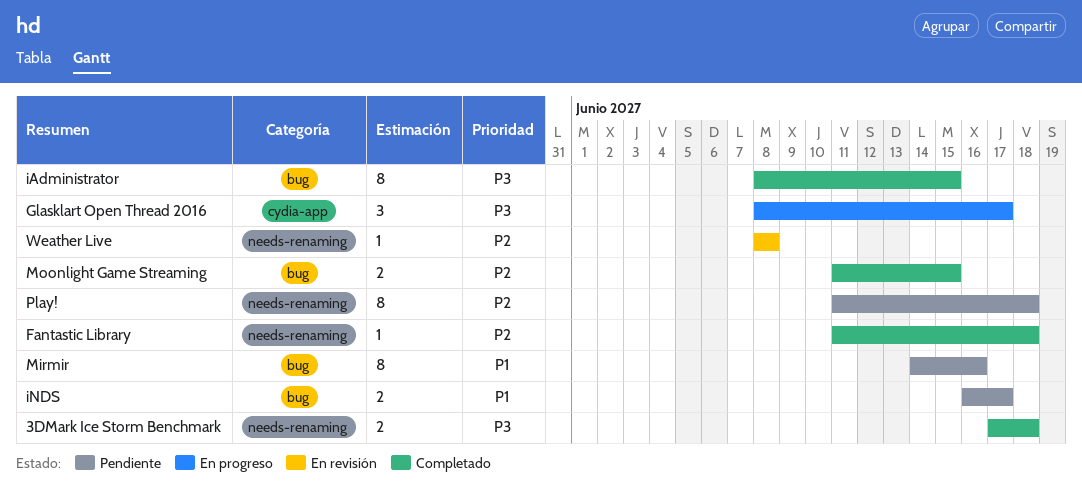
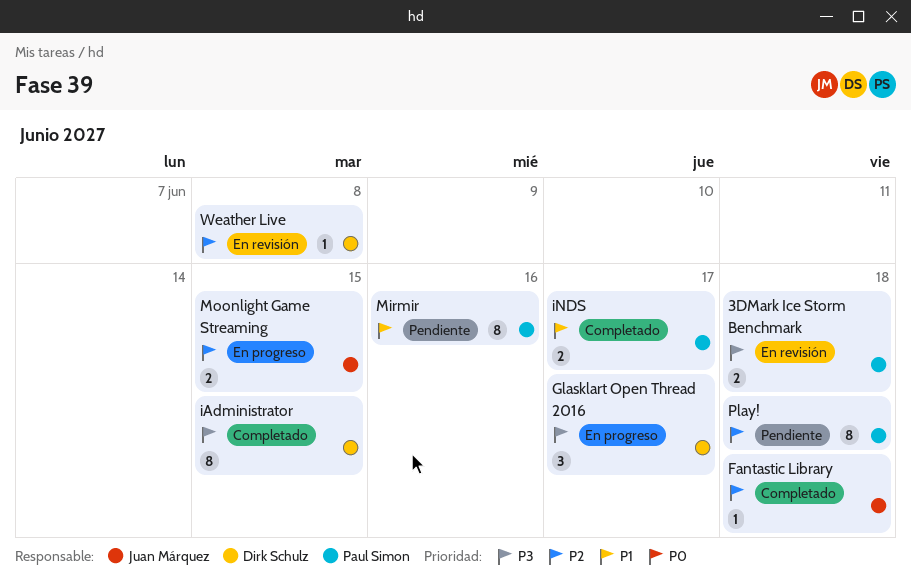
3DMark Ice Storm Benchmark, status: Completado -> En revisión
iNDS, status: Pendiente -> Completado
Moonlight Game Streaming, status: Completado -> En progreso

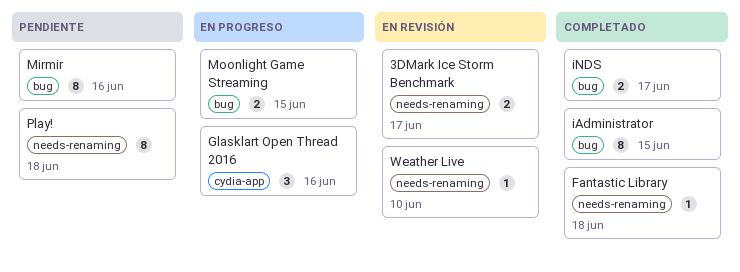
3DMark Ice Storm Benchmark, due: Jun 18 -> Jun 17
Glasklart Open Thread 2016, due: Jun 17 -> Jun 16
Weather Live, due: Jun 8 -> Jun 10

